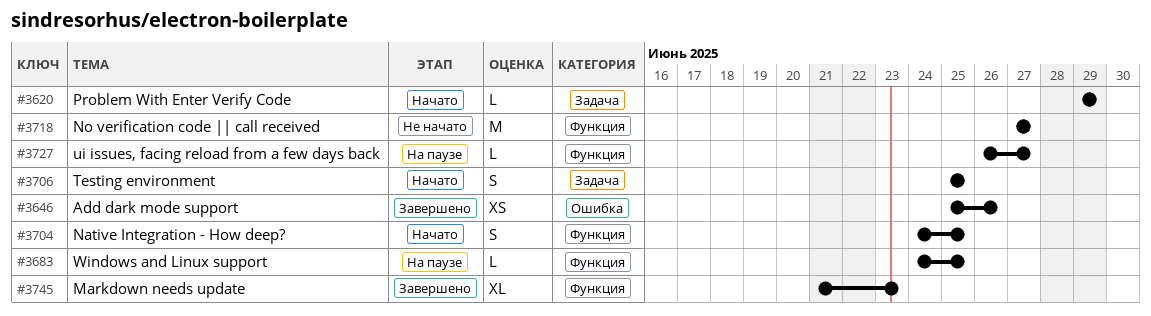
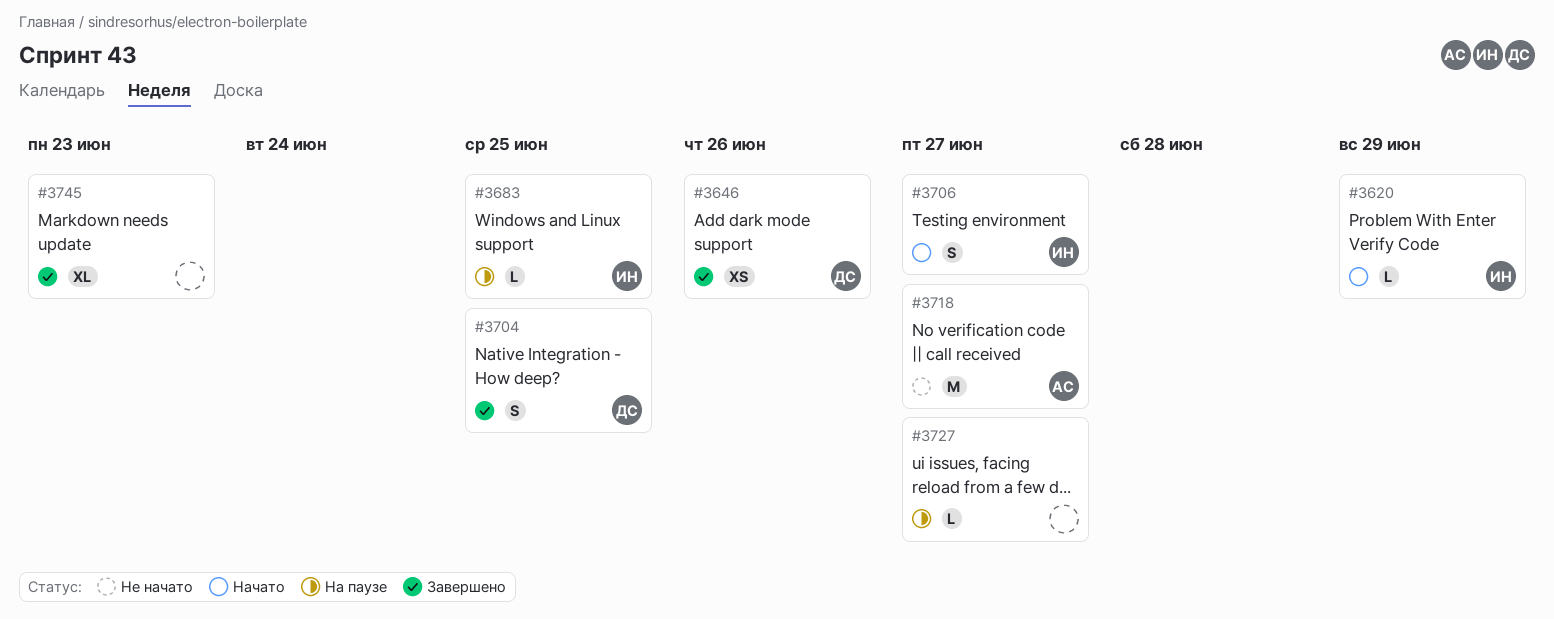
#3704, status: Начато -> Завершено
#3706, due: Jun 25 -> Jun 27

